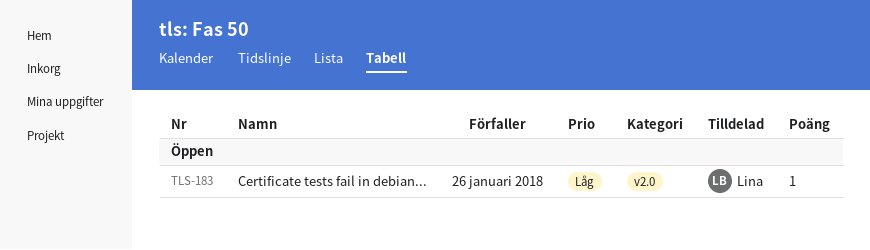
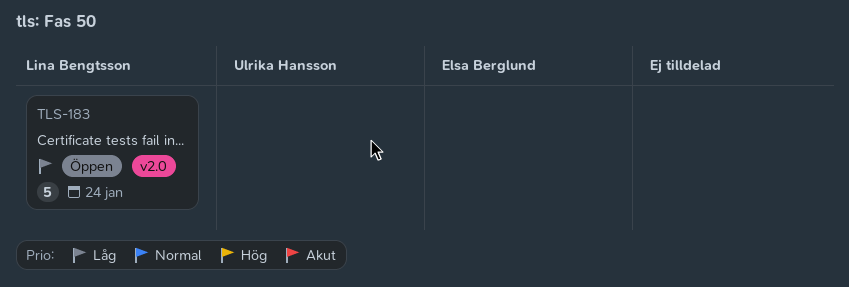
TLS-183, estimate: 1 -> 5
TLS-183, due: Jan 26 -> Jan 24

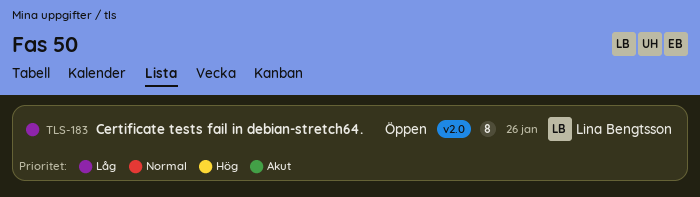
TLS-183, estimate: 5 -> 8
TLS-183, due: Jan 24 -> Jan 26

